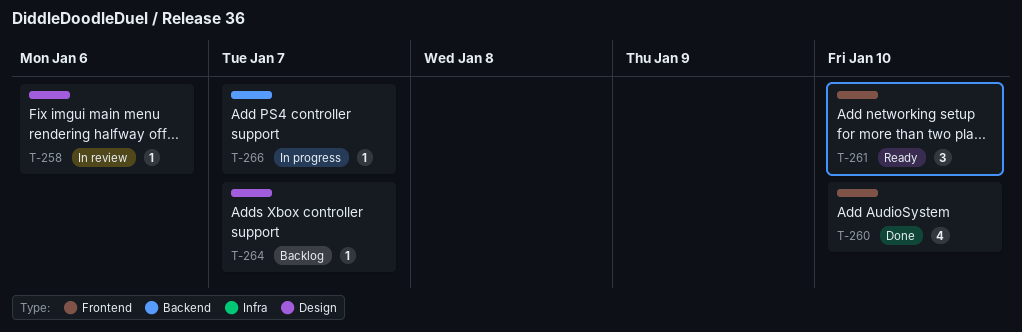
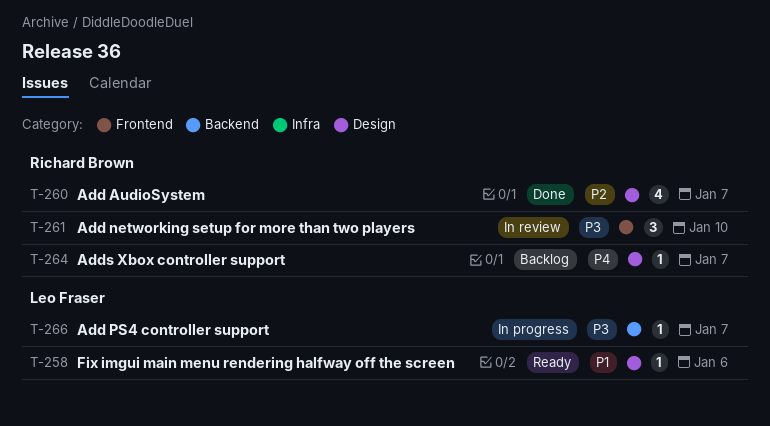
T-258, status: In review -> Ready
T-260, label: Frontend -> Design
T-260, due: Jan 10 -> Jan 7
T-261, status: Ready -> In review

